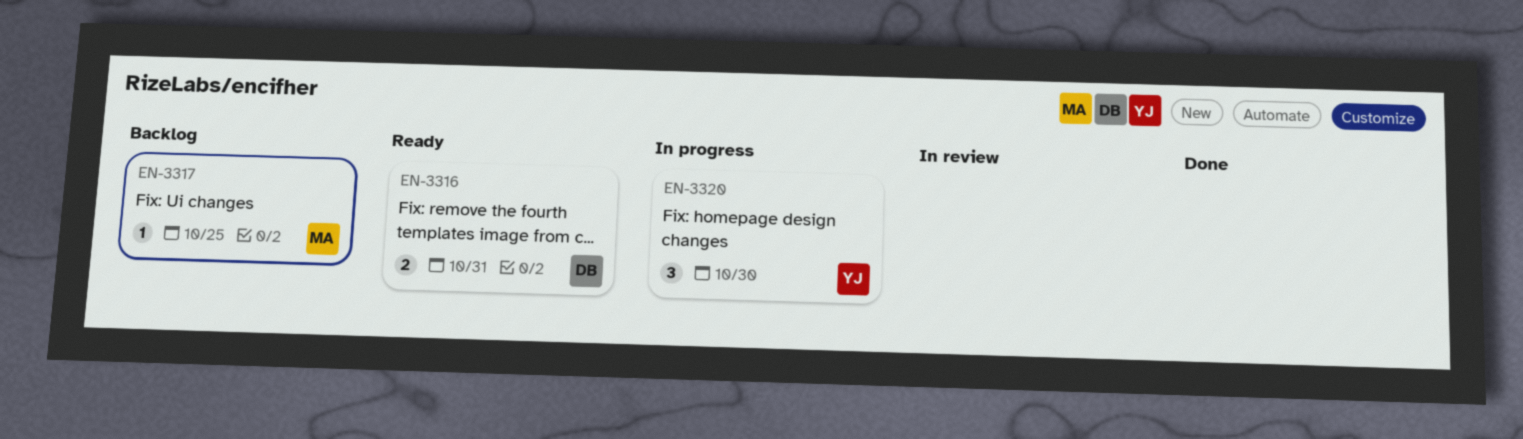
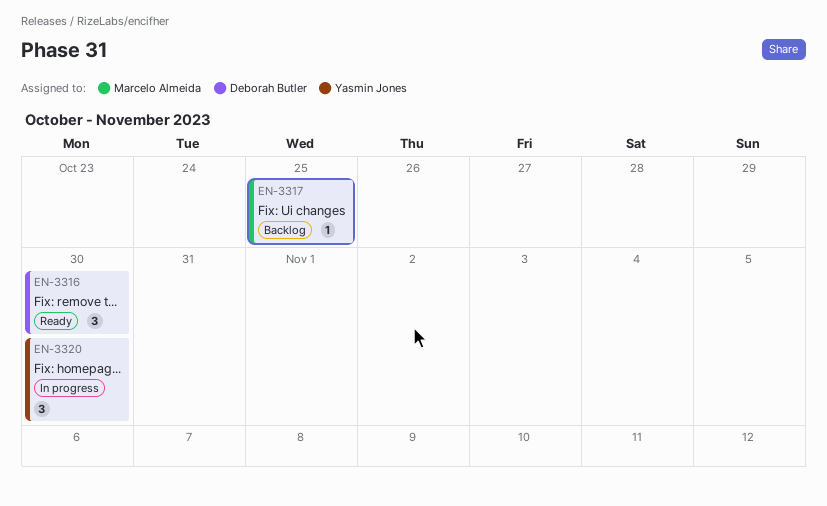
EN-3316, estimate: 2 -> 3
EN-3316, due: Oct 31 -> Oct 30

